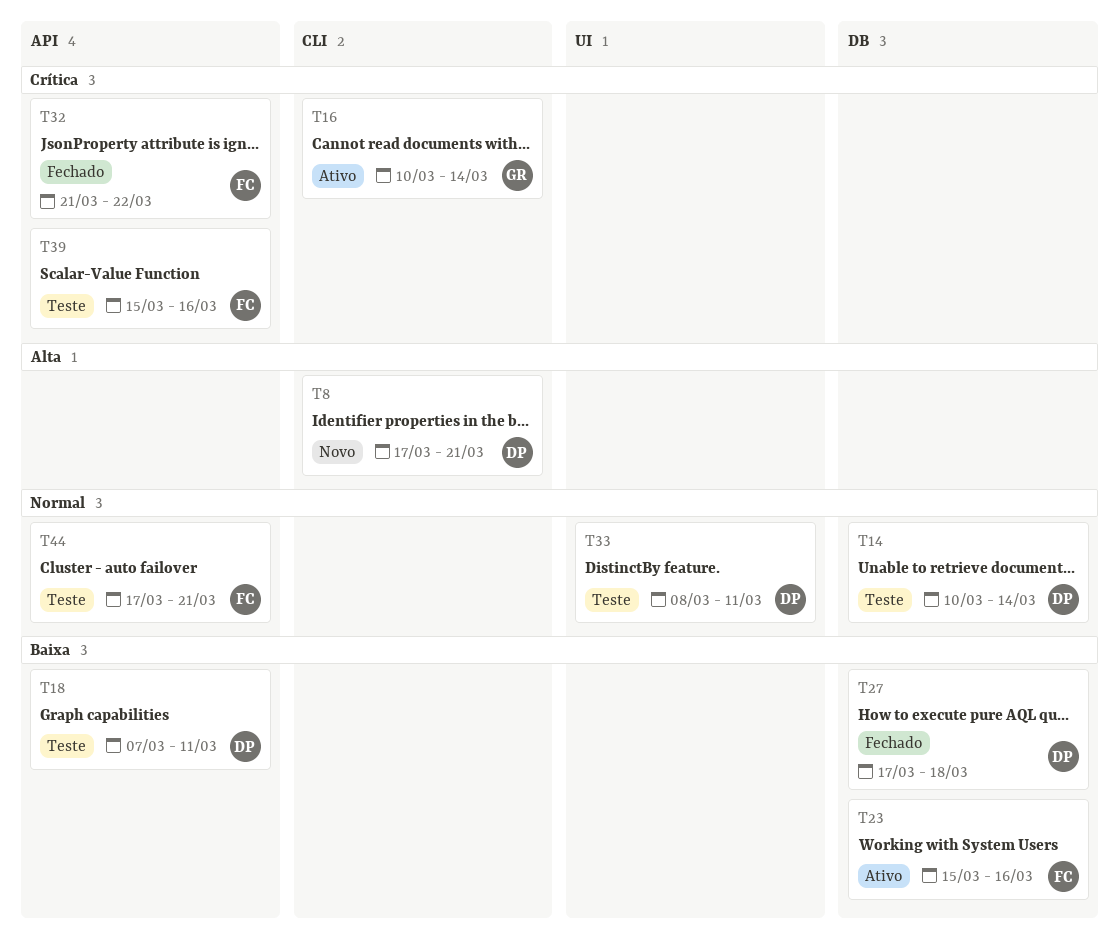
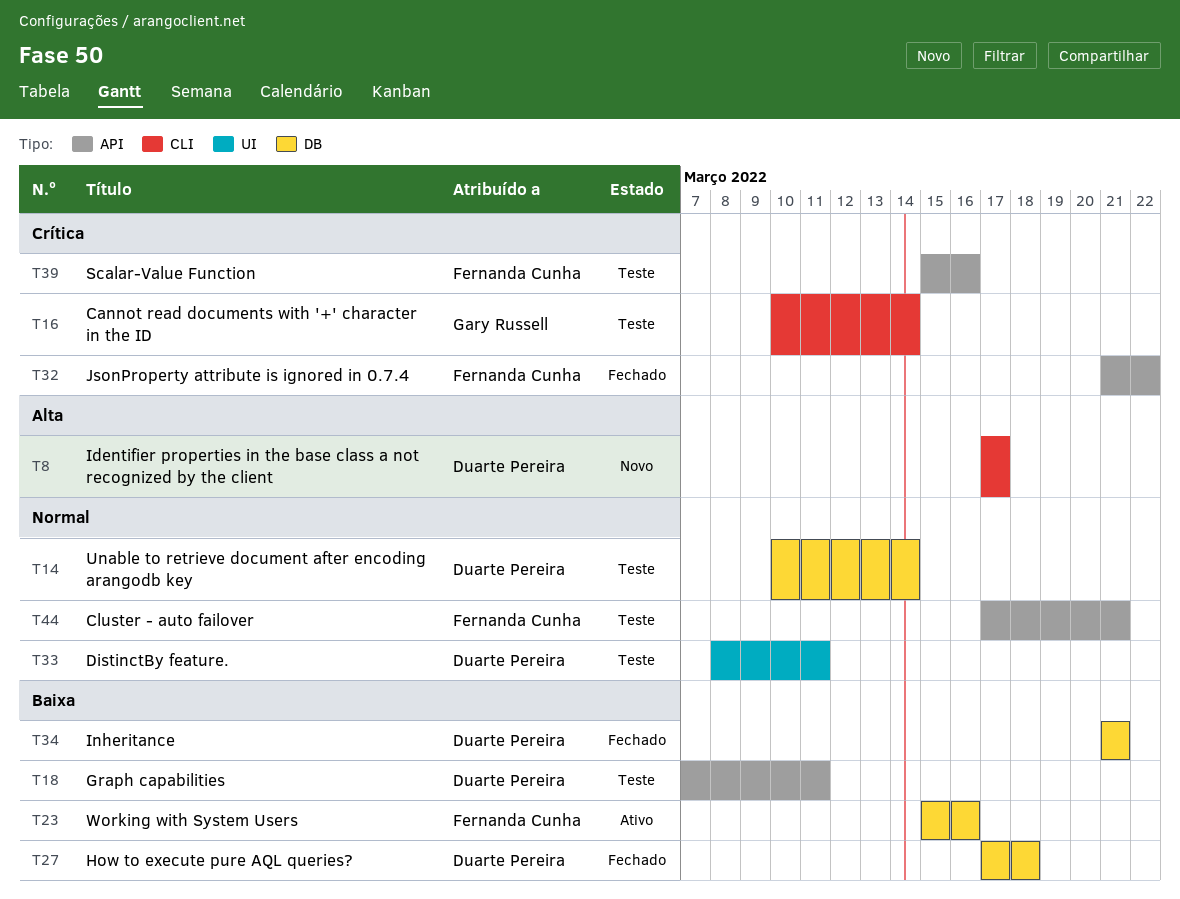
T8, due: Mar 21 -> Mar 17
T16, status: Ativo -> Teste
T34: none -> present

